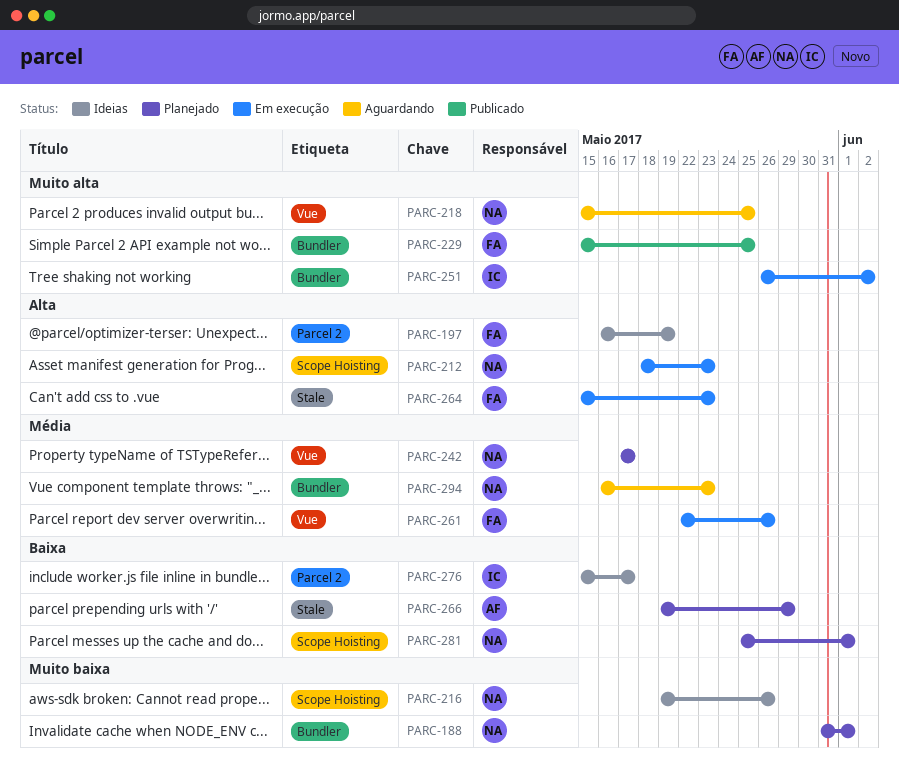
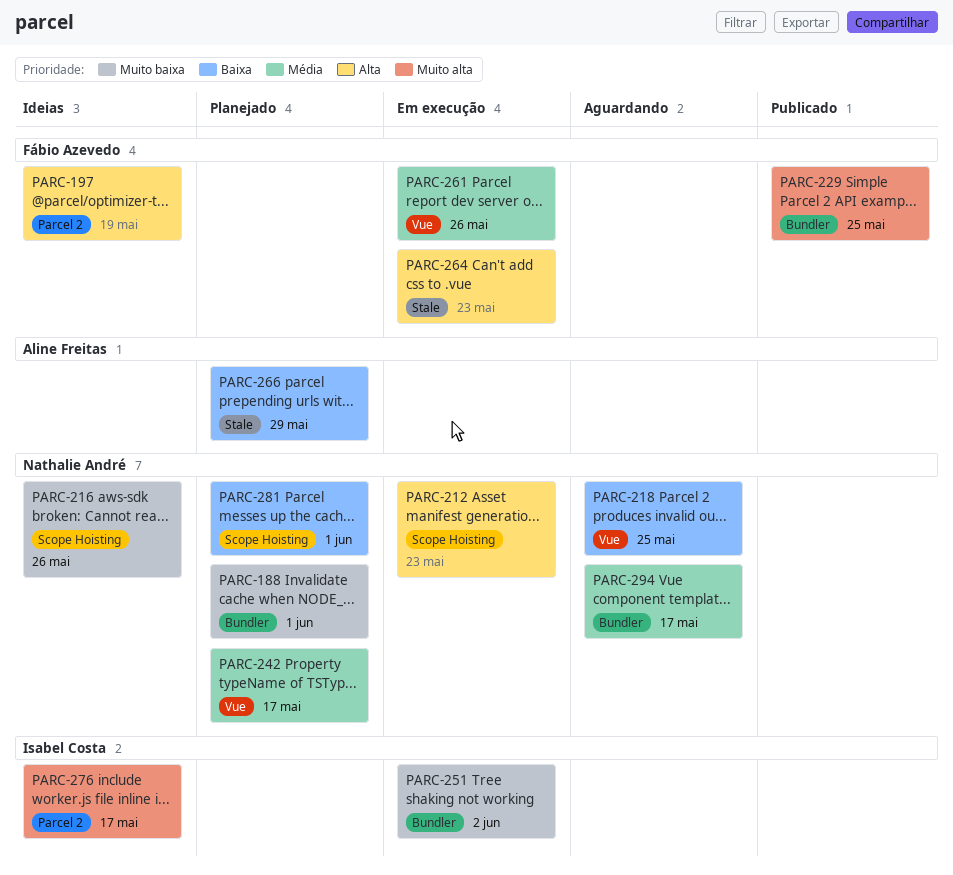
PARC-218, priority: Muito alta -> Baixa
PARC-251, priority: Muito alta -> Muito baixa
PARC-276, priority: Baixa -> Muito alta
PARC-294, due: May 23 -> May 17

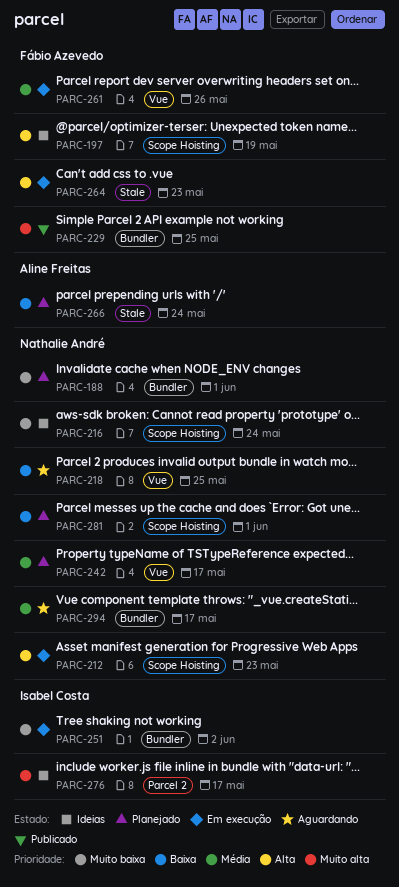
PARC-197, label: Parcel 2 -> Scope Hoisting
PARC-216, due: May 26 -> May 24
PARC-266, due: May 29 -> May 24

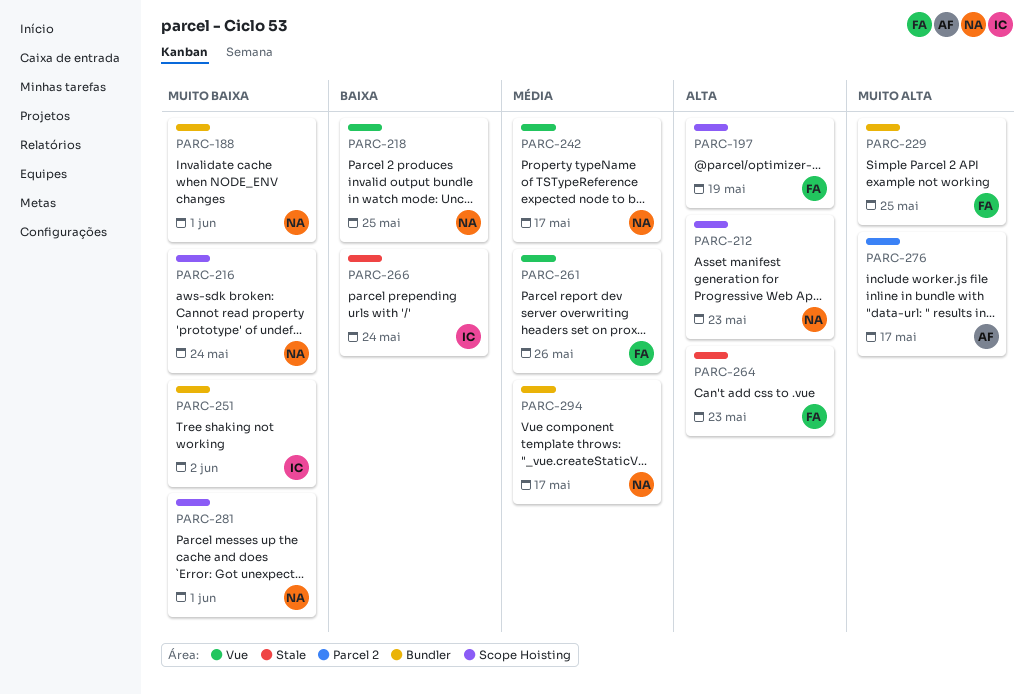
PARC-266, owner: Aline Freitas -> Isabel Costa
PARC-276, owner: Isabel Costa -> Aline Freitas
PARC-281, priority: Baixa -> Muito baixa

